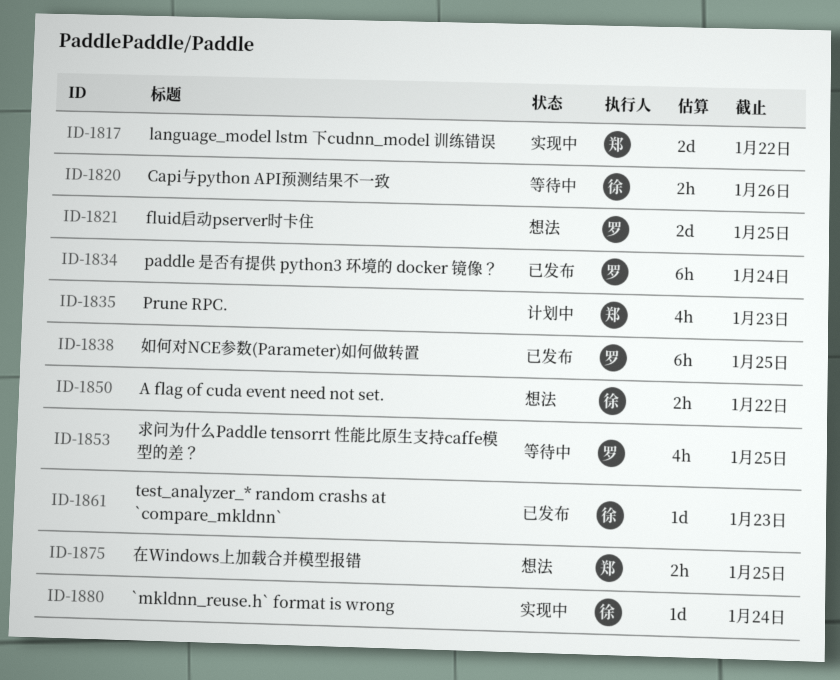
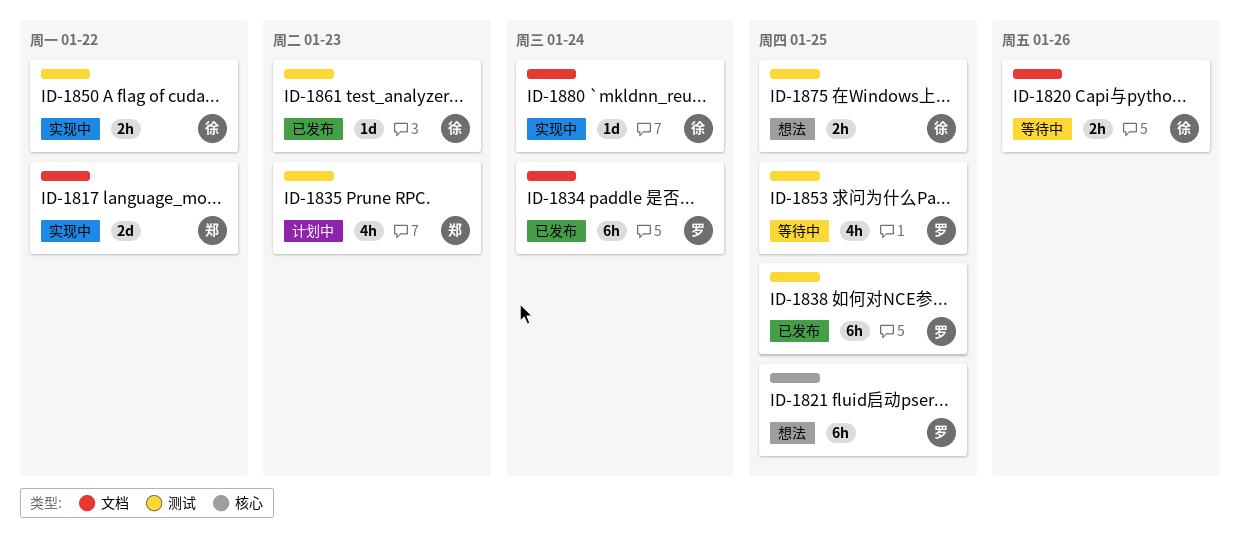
ID-1821, estimate: 2d -> 6h
ID-1850, status: 想法 -> 实现中
ID-1875, owner: 郑 -> 徐

